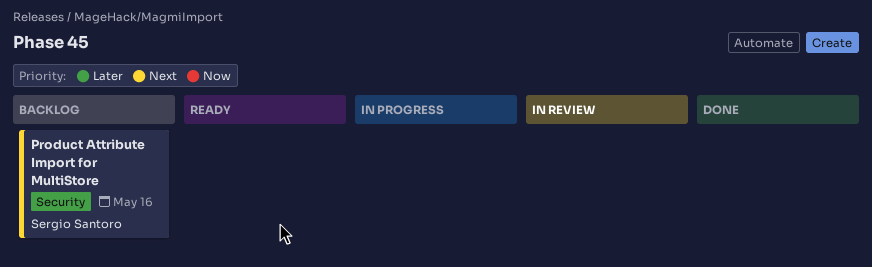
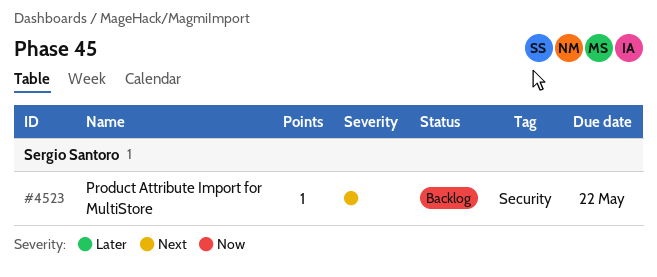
Product Attribute Import for MultiStore, due: May 16 -> May 22

